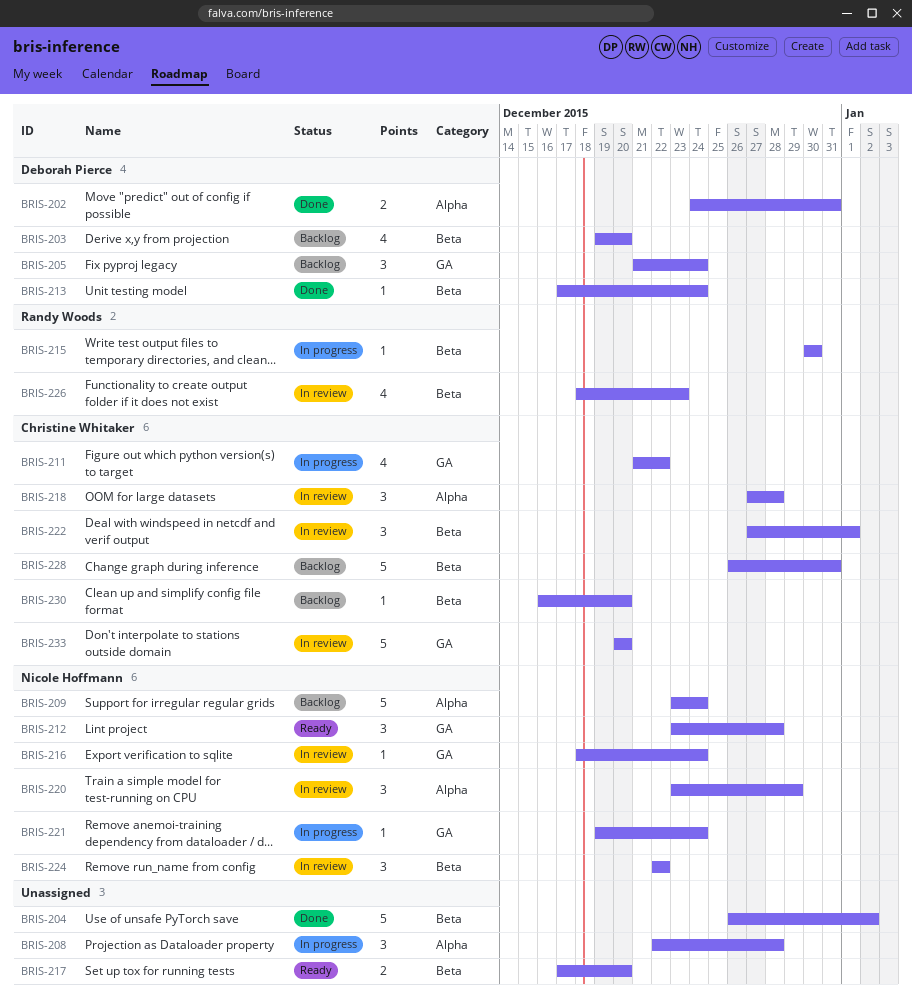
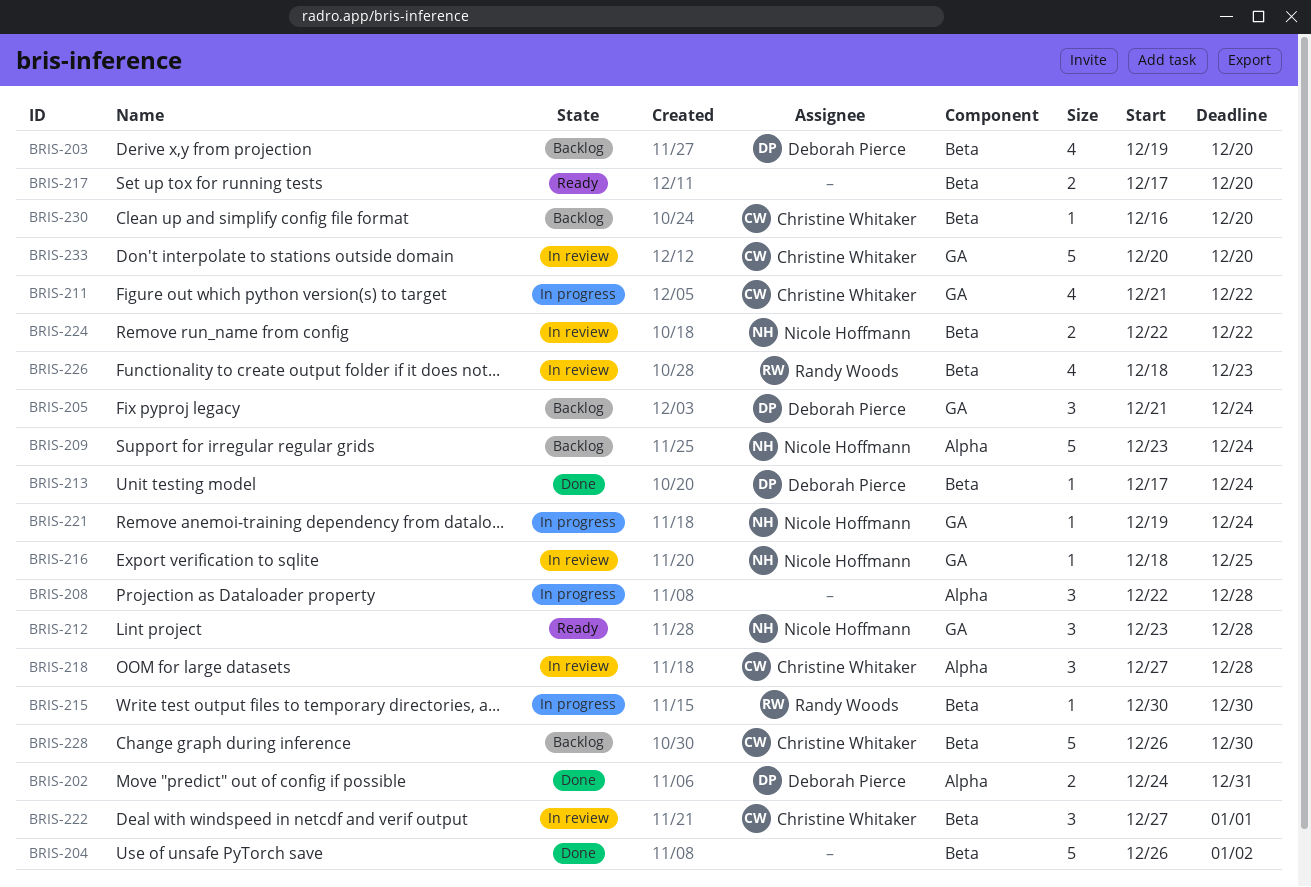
BRIS-216, due: Dec 24 -> Dec 25
BRIS-220: present -> none
BRIS-224, estimate: 3 -> 2
BRIS-228, due: Dec 31 -> Dec 30

